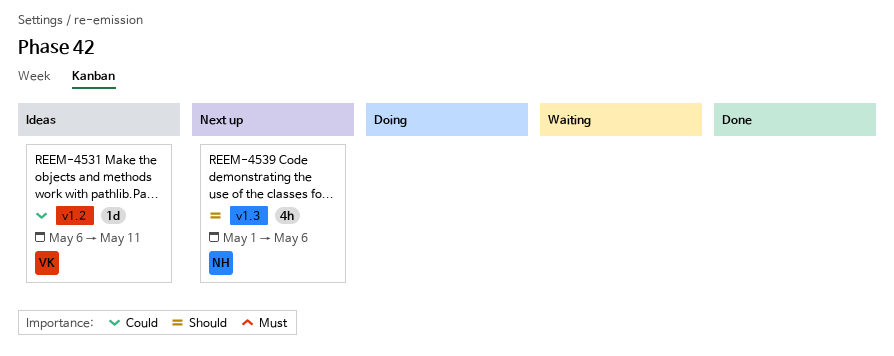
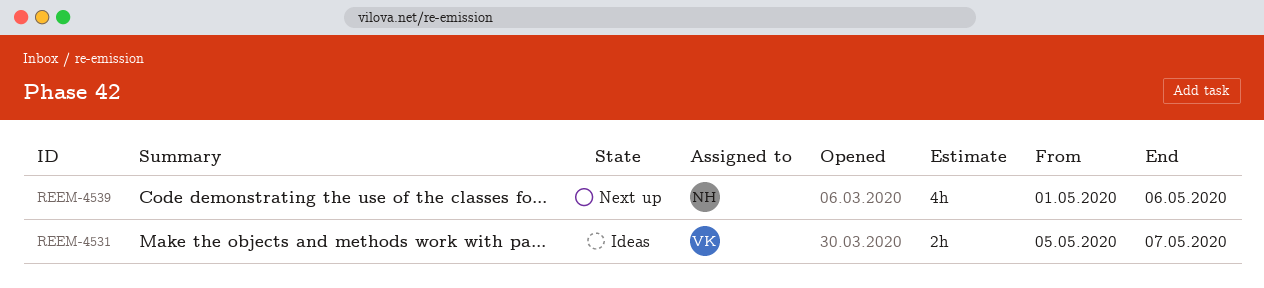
REEM-4531, estimate: 1d -> 2h
REEM-4531, start: May 6 -> May 5
REEM-4531, due: May 11 -> May 7

